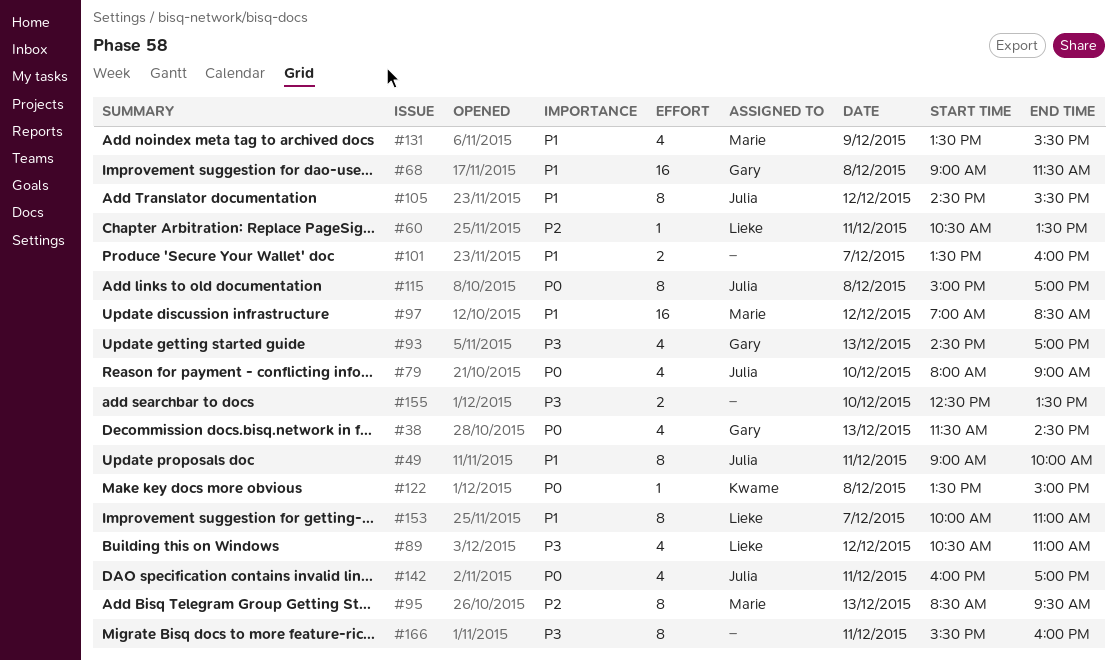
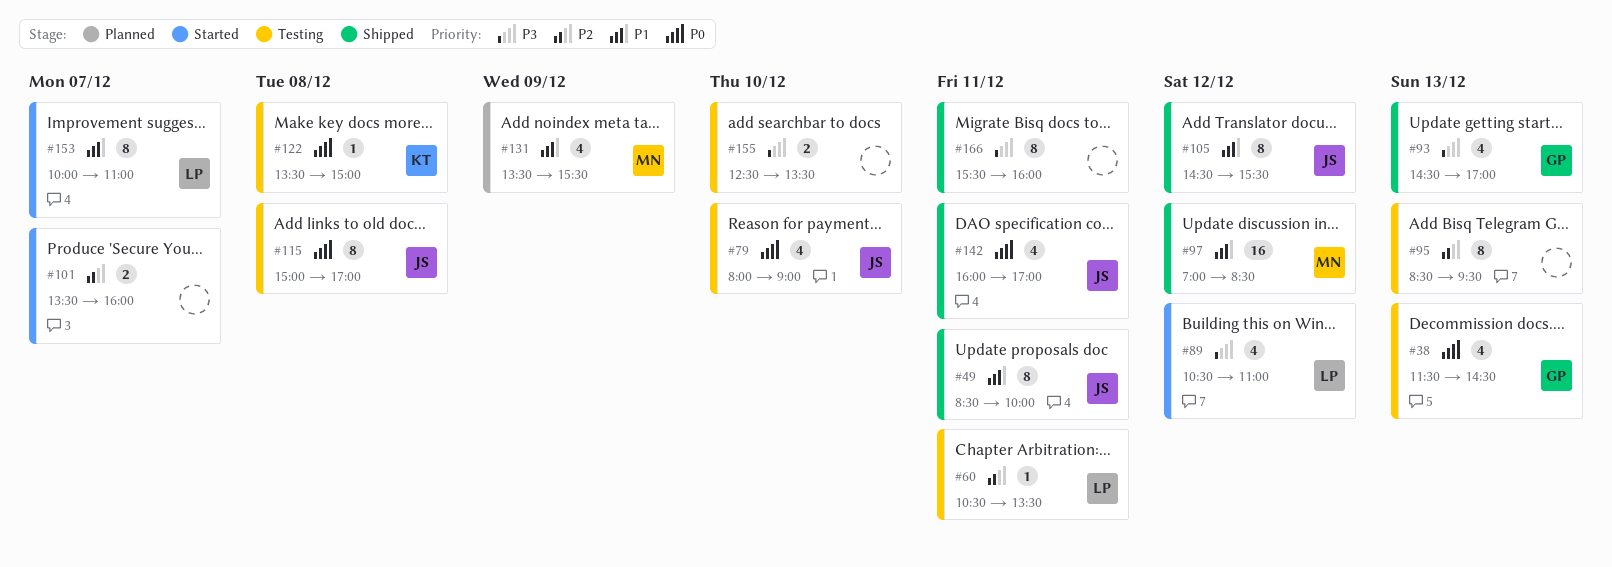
#49, begins: 09:00 -> 08:30
#68: present -> none
#95, owner: Marie -> none
#101, priority: P1 -> P2

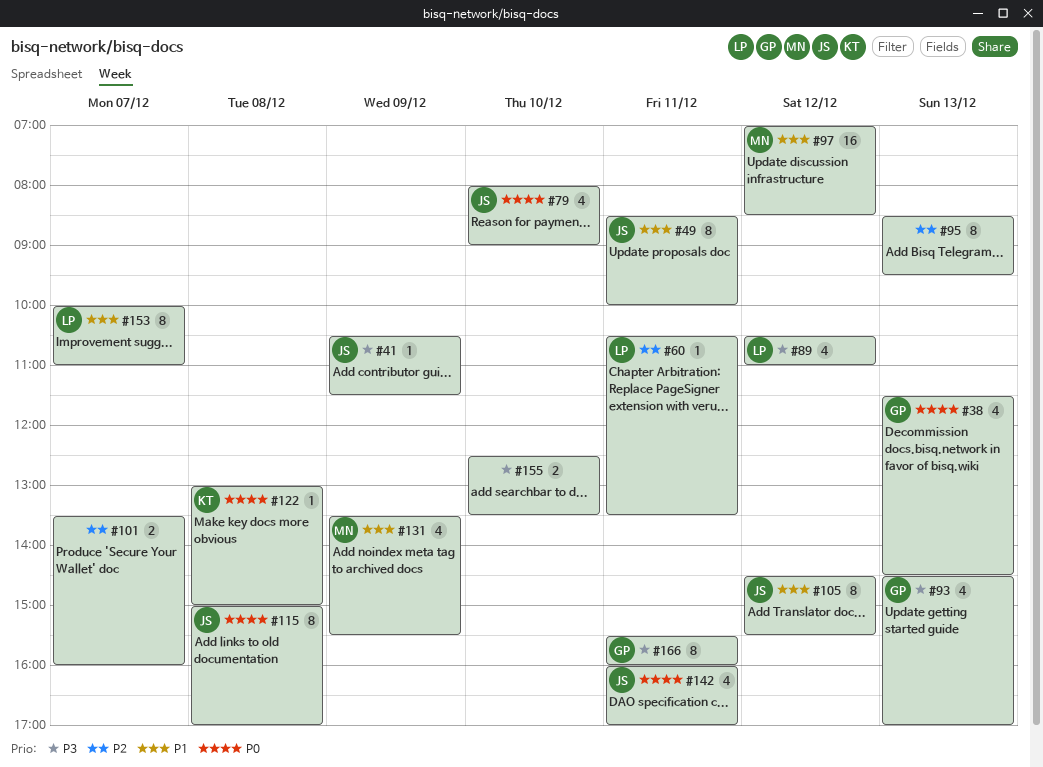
#41: none -> present
#122, begins: 13:30 -> 13:00
#166, owner: none -> GP

